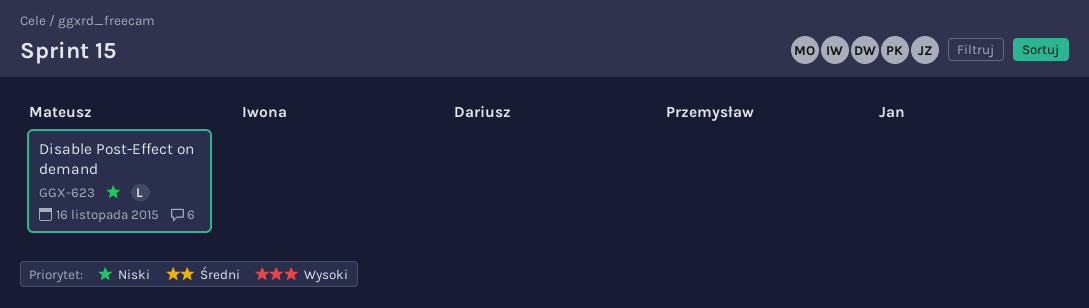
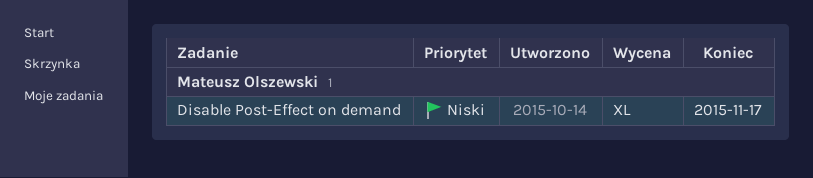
Disable Post-Effect on demand, estimate: L -> XL
Disable Post-Effect on demand, due: Nov 16 -> Nov 17

